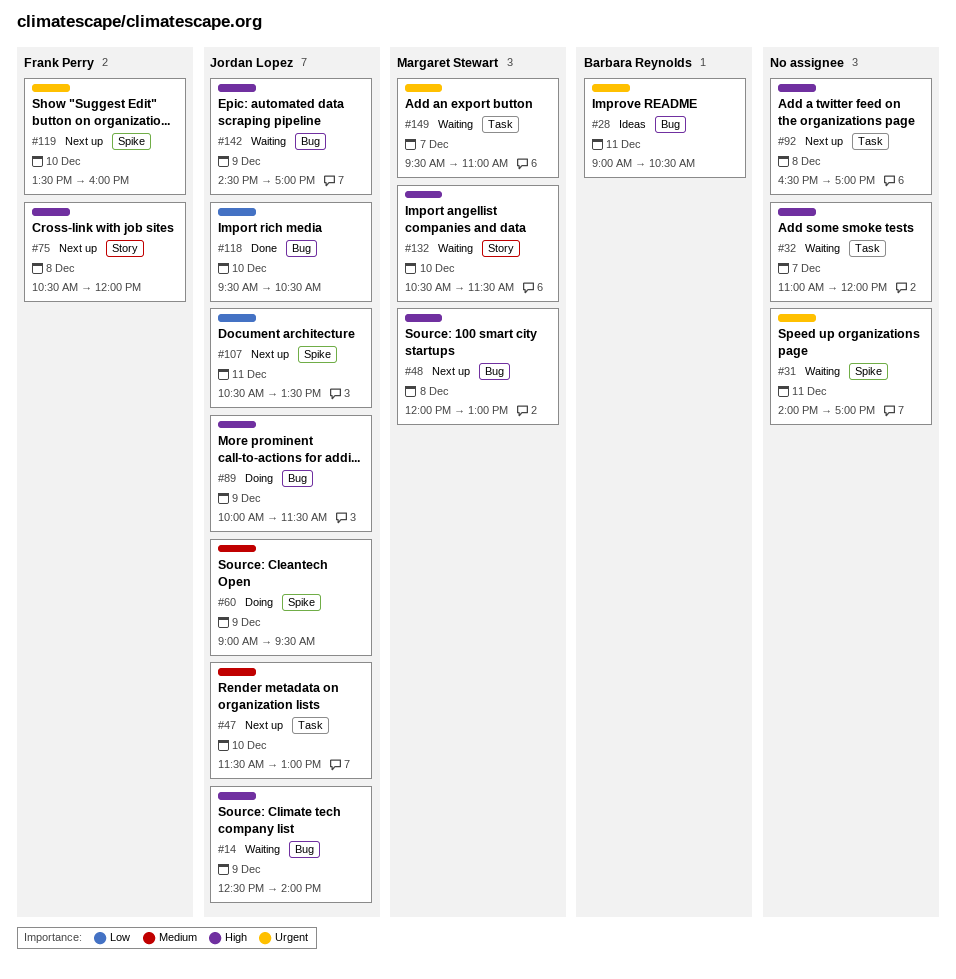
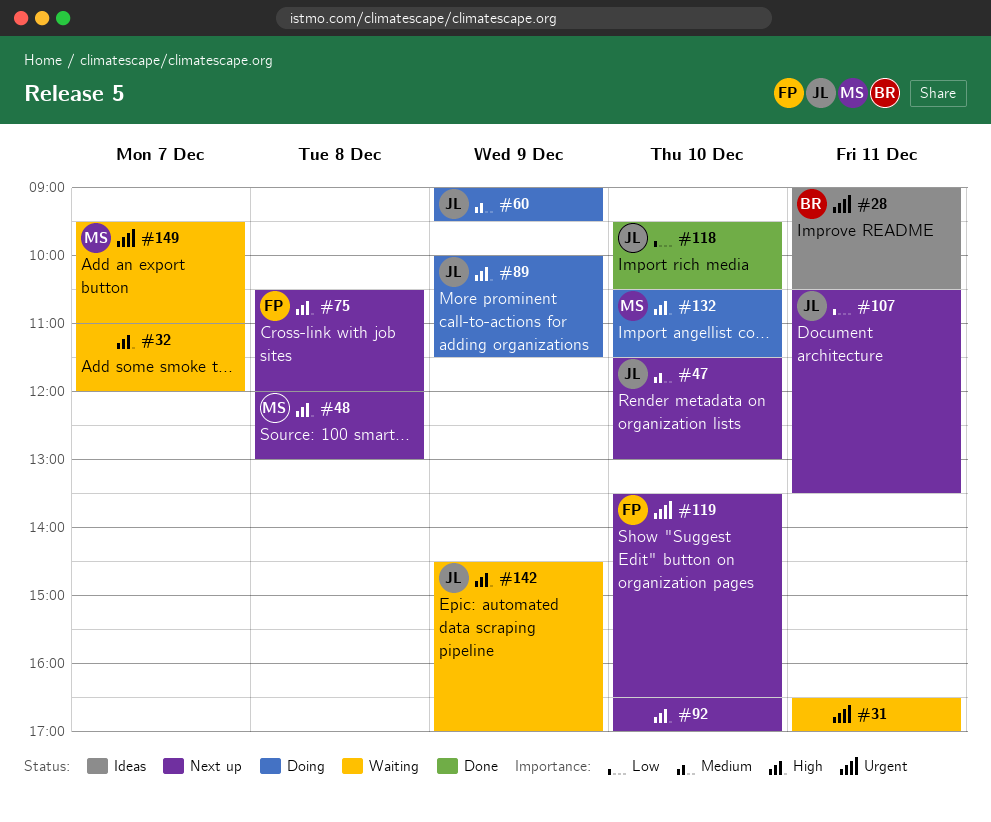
#14: present -> none
#31, begins: 14:00 -> 16:30
#92, day: Dec 8 -> Dec 10
#119, ends: 16:00 -> 16:30
#132, status: Waiting -> Doing

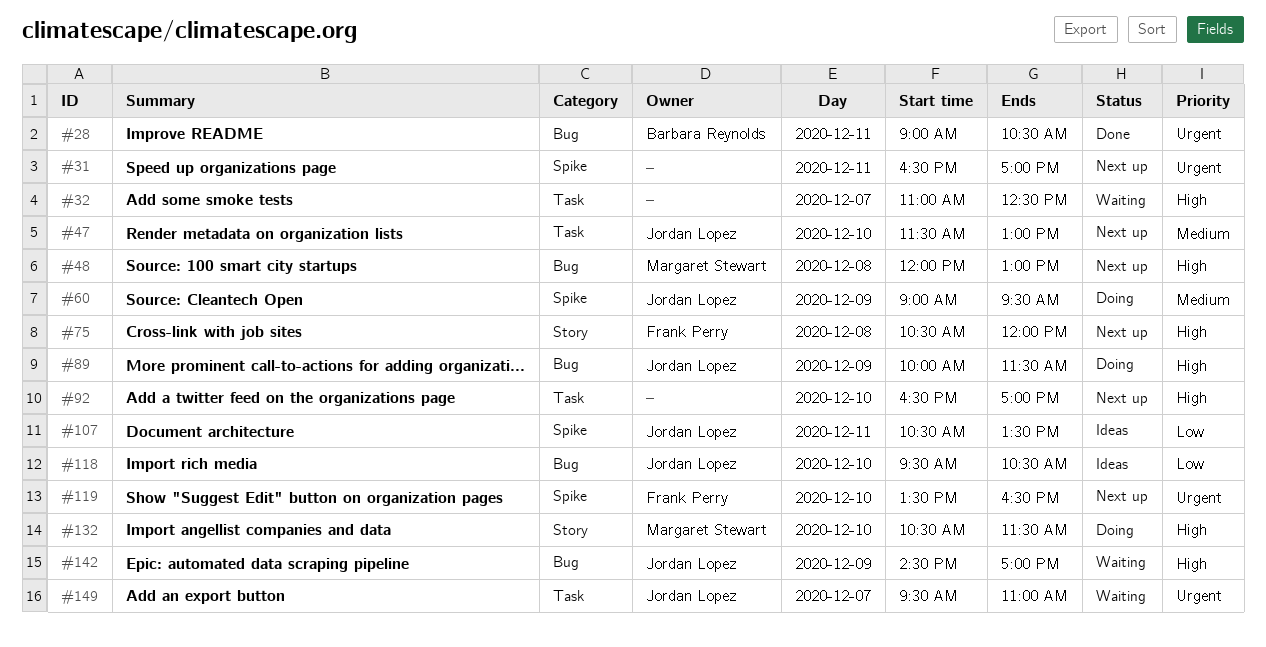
#28, status: Ideas -> Done
#31, status: Waiting -> Next up
#32, ends: 12:00 -> 12:30
#107, status: Next up -> Ideas
#118, status: Done -> Ideas
#149, owner: Margaret Stewart -> Jordan Lopez

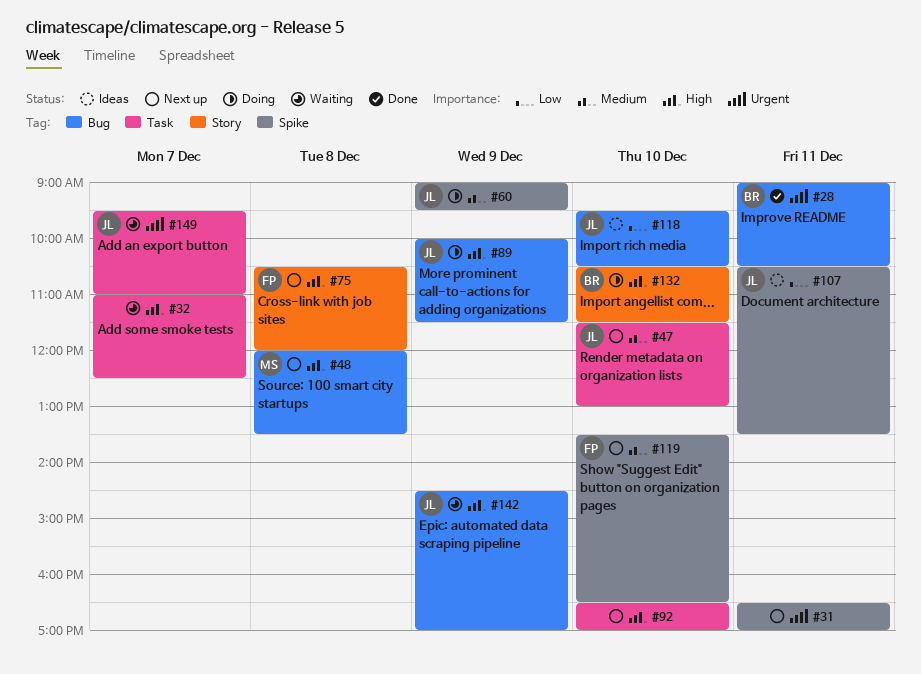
#48, ends: 13:00 -> 13:30
#119, priority: Urgent -> Medium
#132, owner: Margaret Stewart -> Barbara Reynolds

